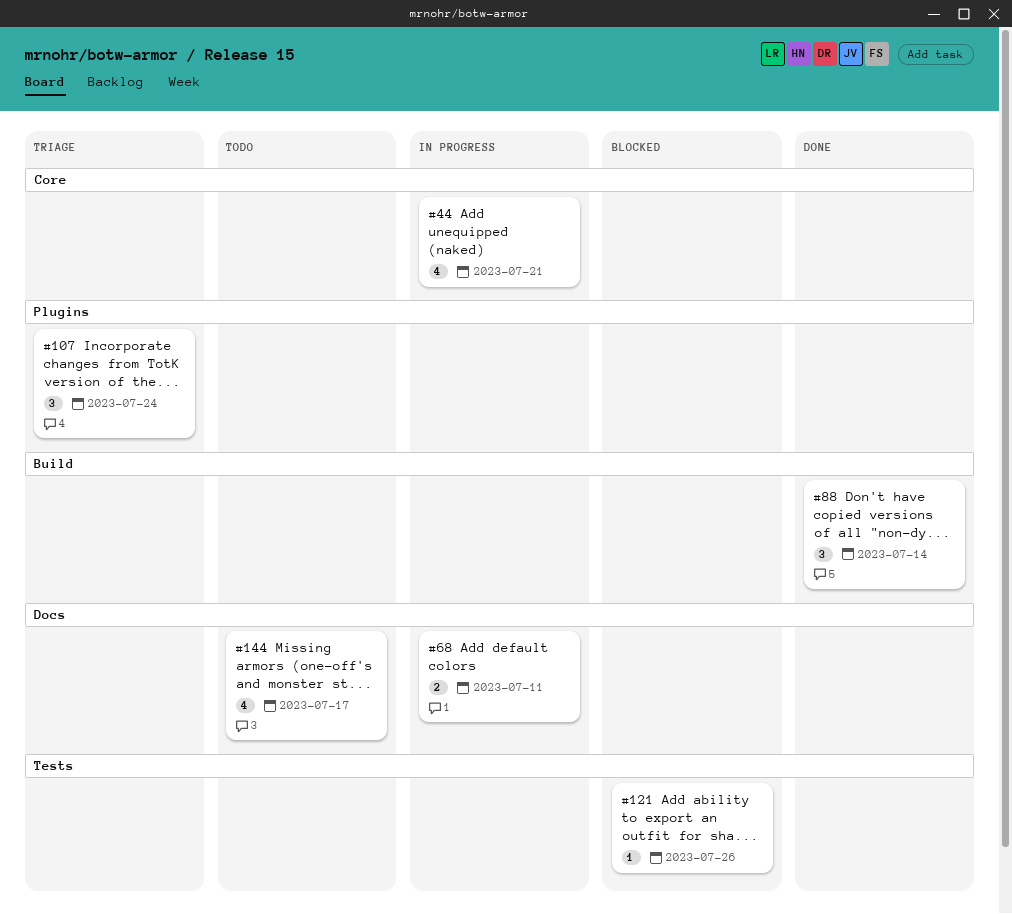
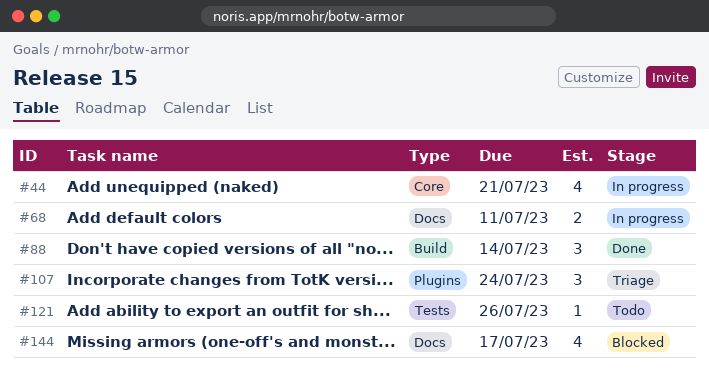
#121, status: Blocked -> Todo
#144, status: Todo -> Blocked

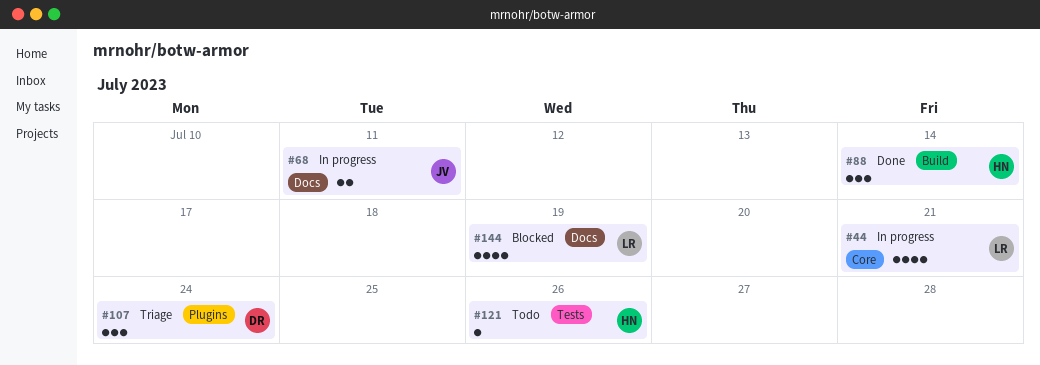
#144, due: Jul 17 -> Jul 19

